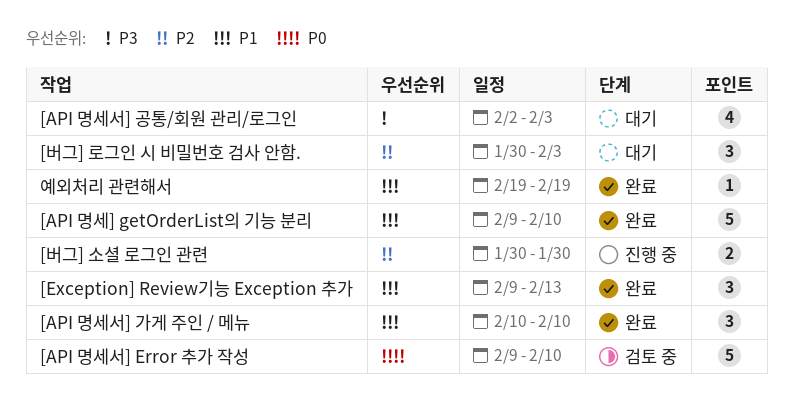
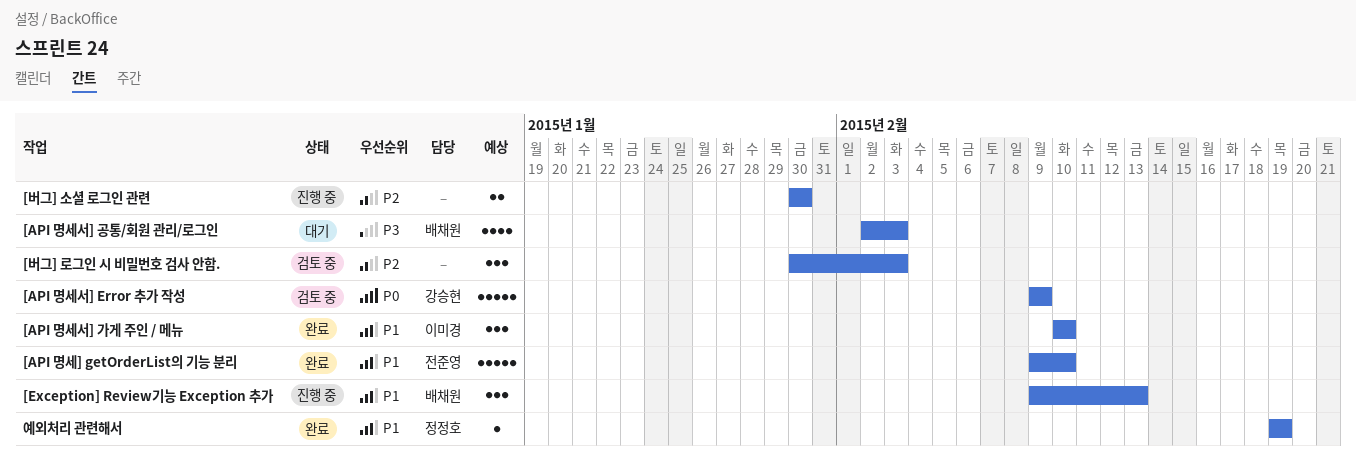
[API 명세서] Error 추가 작성, due: Feb 10 -> Feb 9
[Exception] Review기능 Exception 추가, status: 완료 -> 진행 중
[버그] 로그인 시 비밀번호 검사 안함., status: 대기 -> 검토 중

